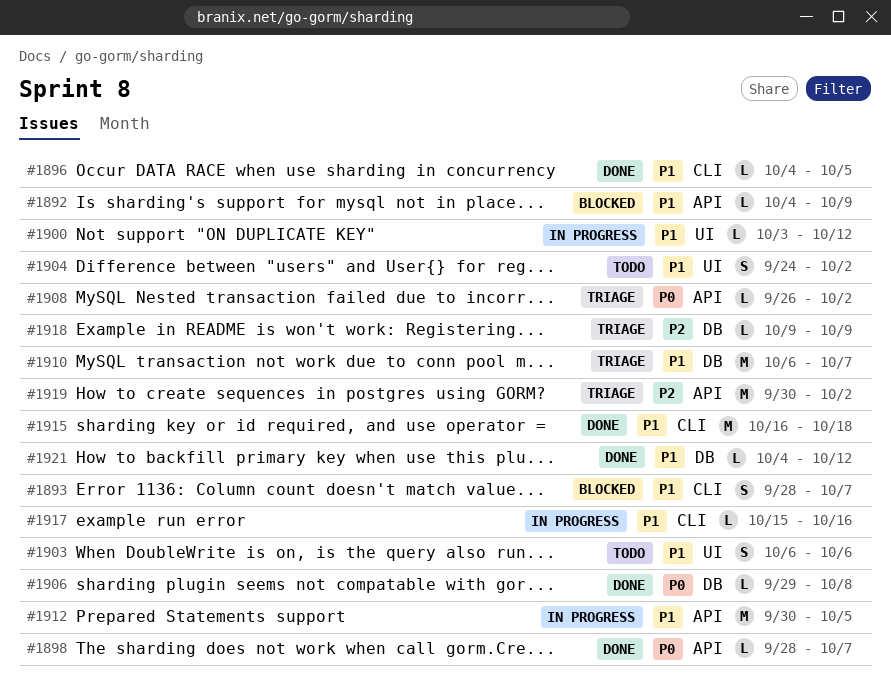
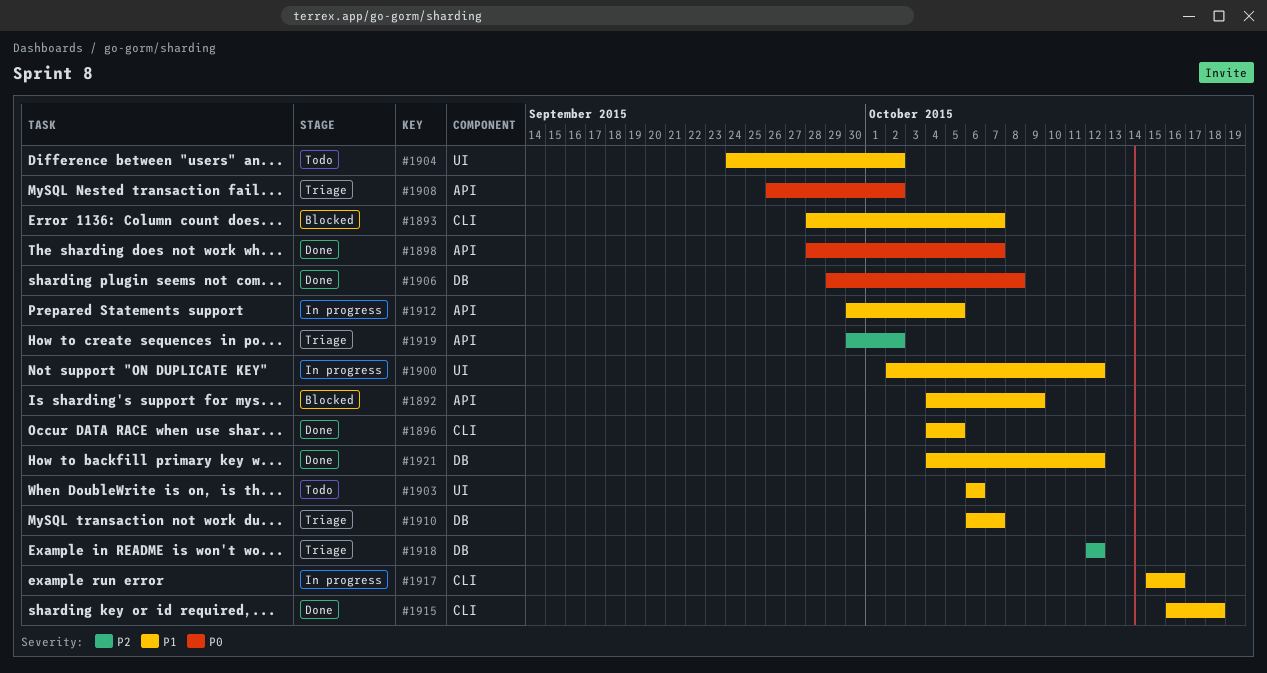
#1900, start: Oct 3 -> Oct 2
#1918, start: Oct 9 -> Oct 12
#1918, due: Oct 9 -> Oct 12

